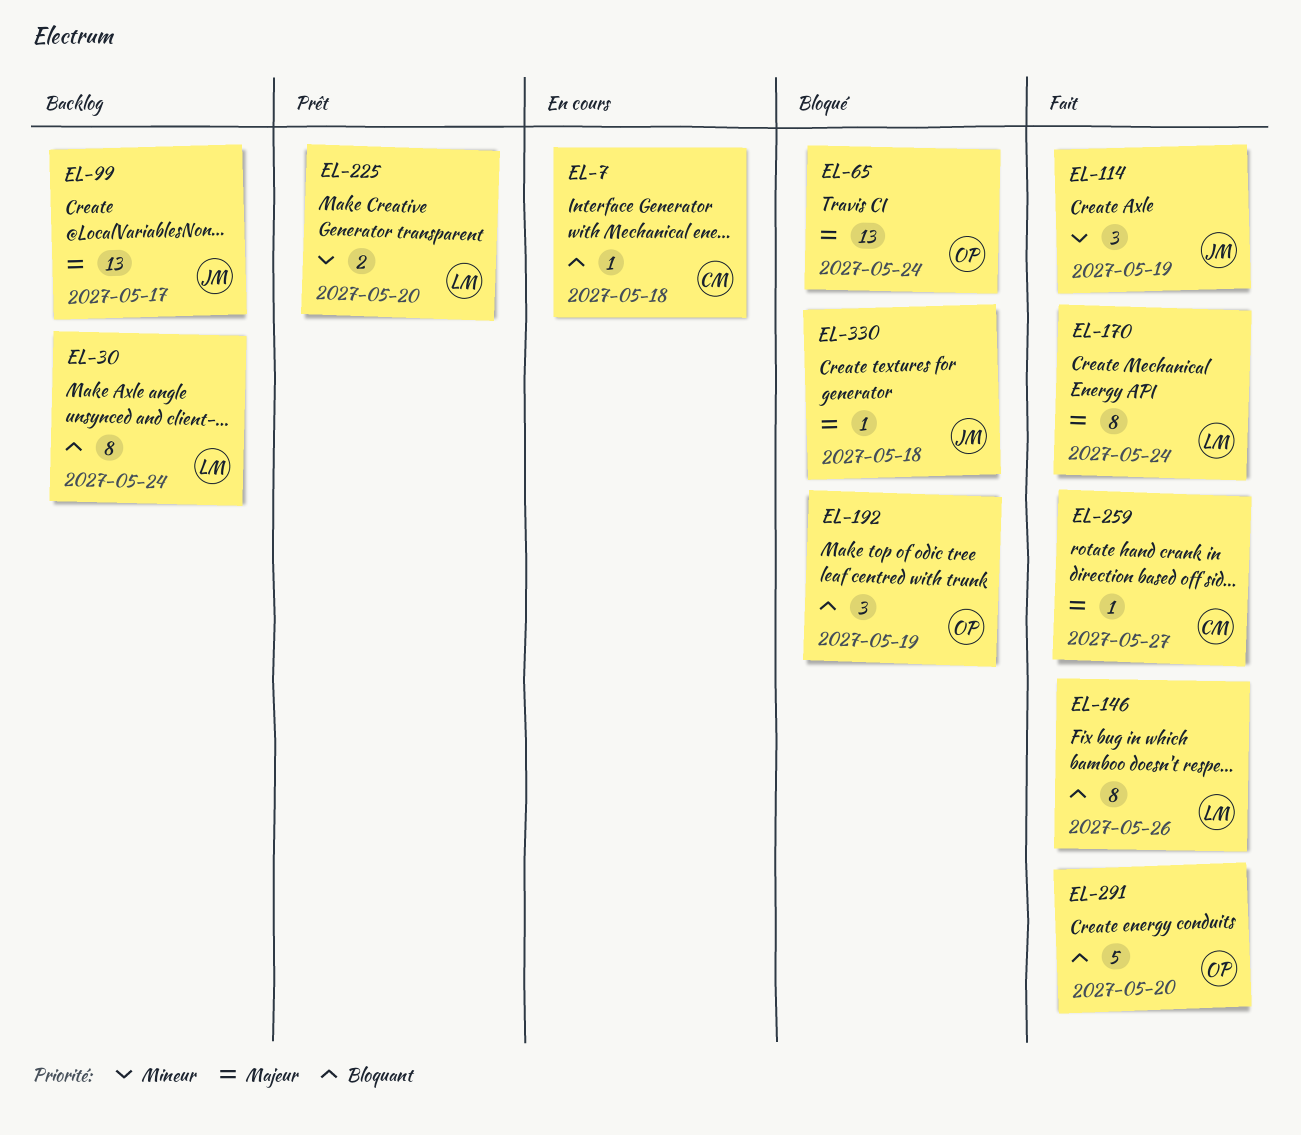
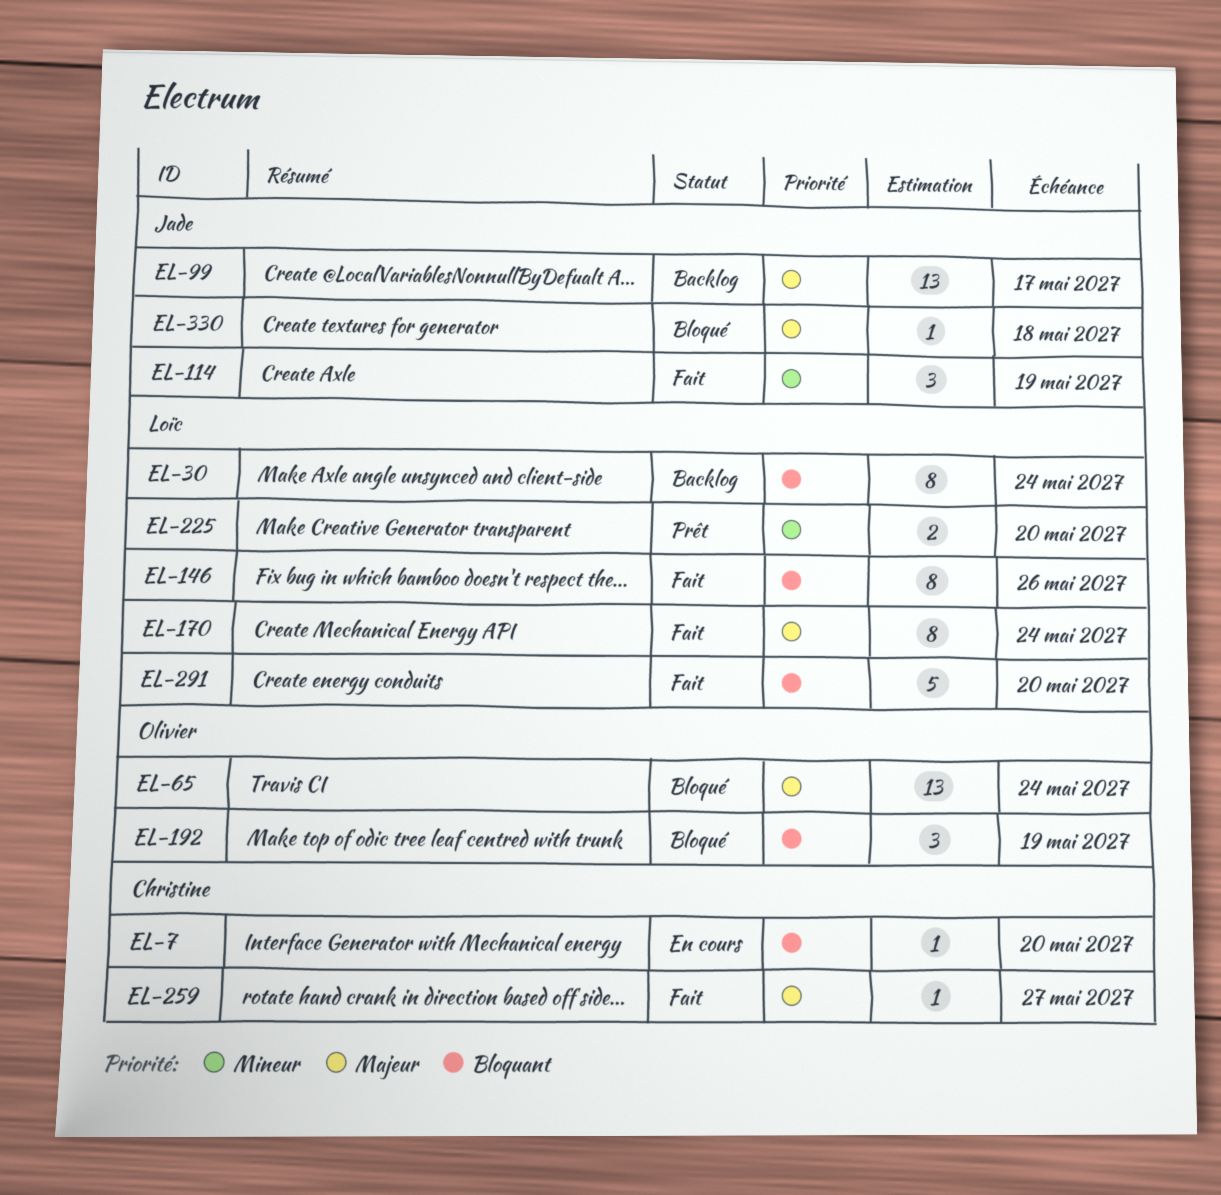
EL-7, due: May 18 -> May 20
EL-291, owner: Olivier -> Loïc

